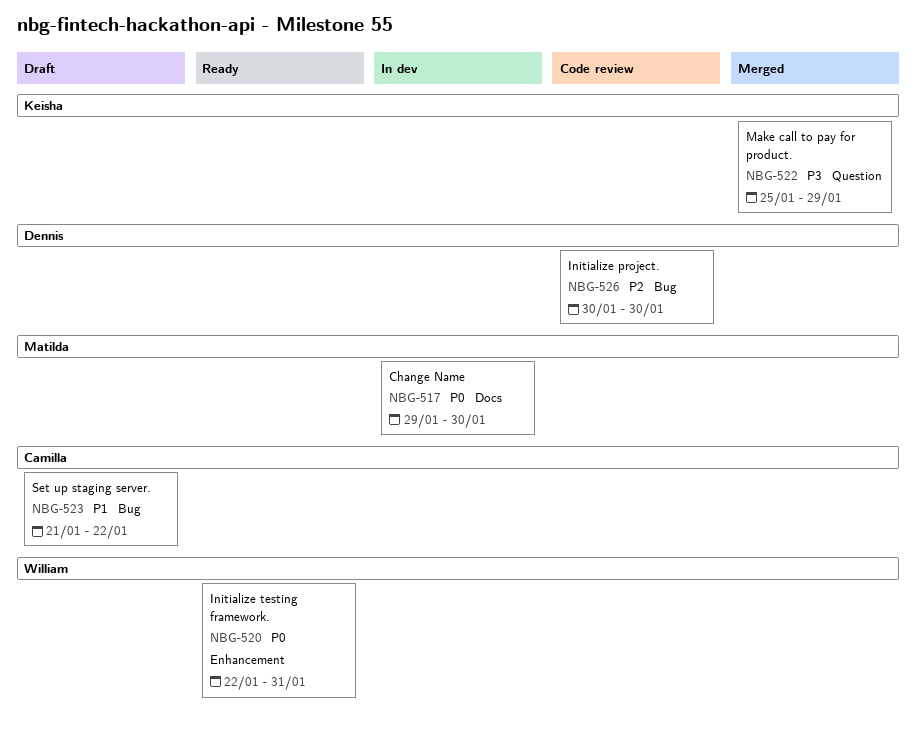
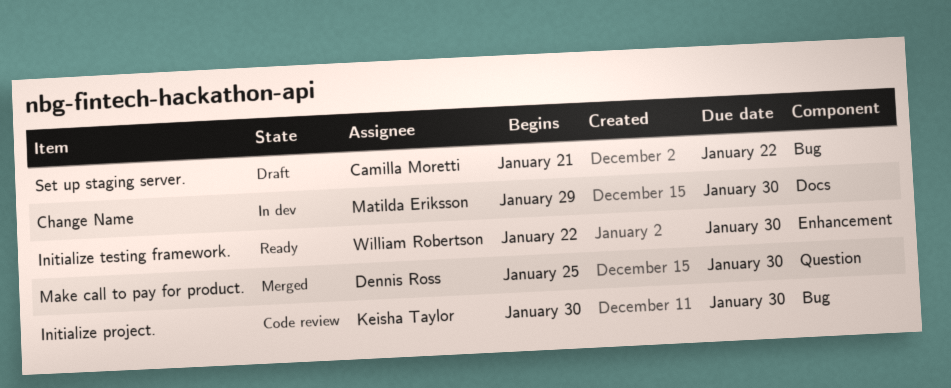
Initialize project., owner: Dennis Ross -> Keisha Taylor
Initialize testing framework., due: Jan 31 -> Jan 30
Make call to pay for product., owner: Keisha Taylor -> Dennis Ross
Make call to pay for product., due: Jan 29 -> Jan 30

